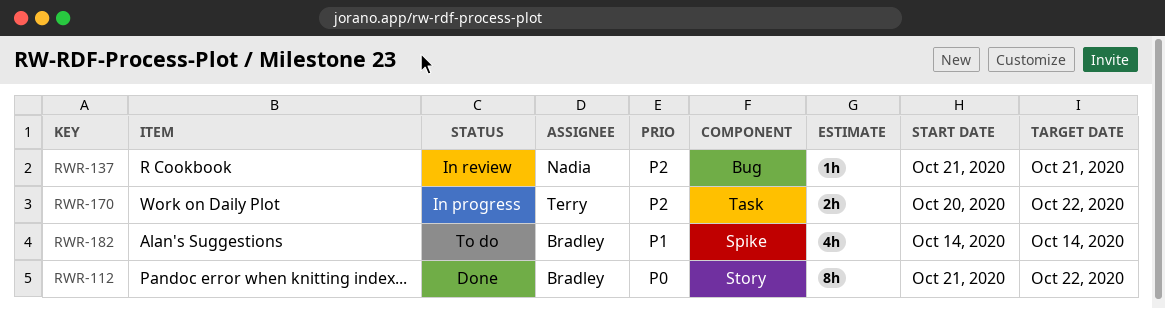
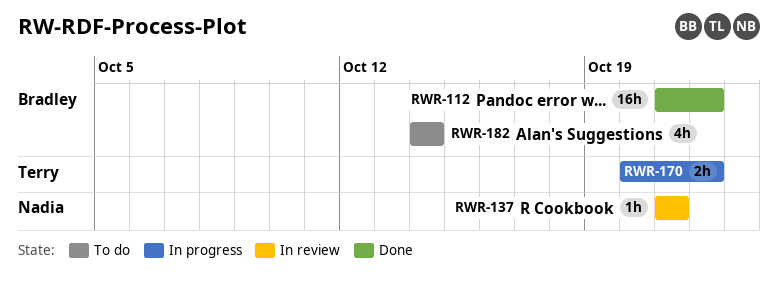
RWR-112, estimate: 8h -> 16h

